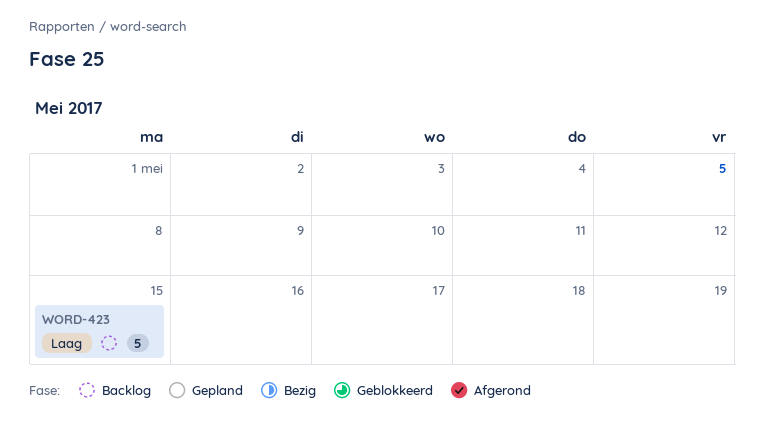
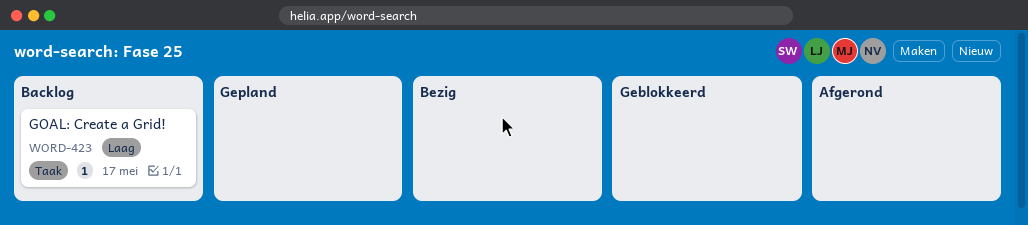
WORD-423, estimate: 5 -> 1
WORD-423, due: May 15 -> May 17

